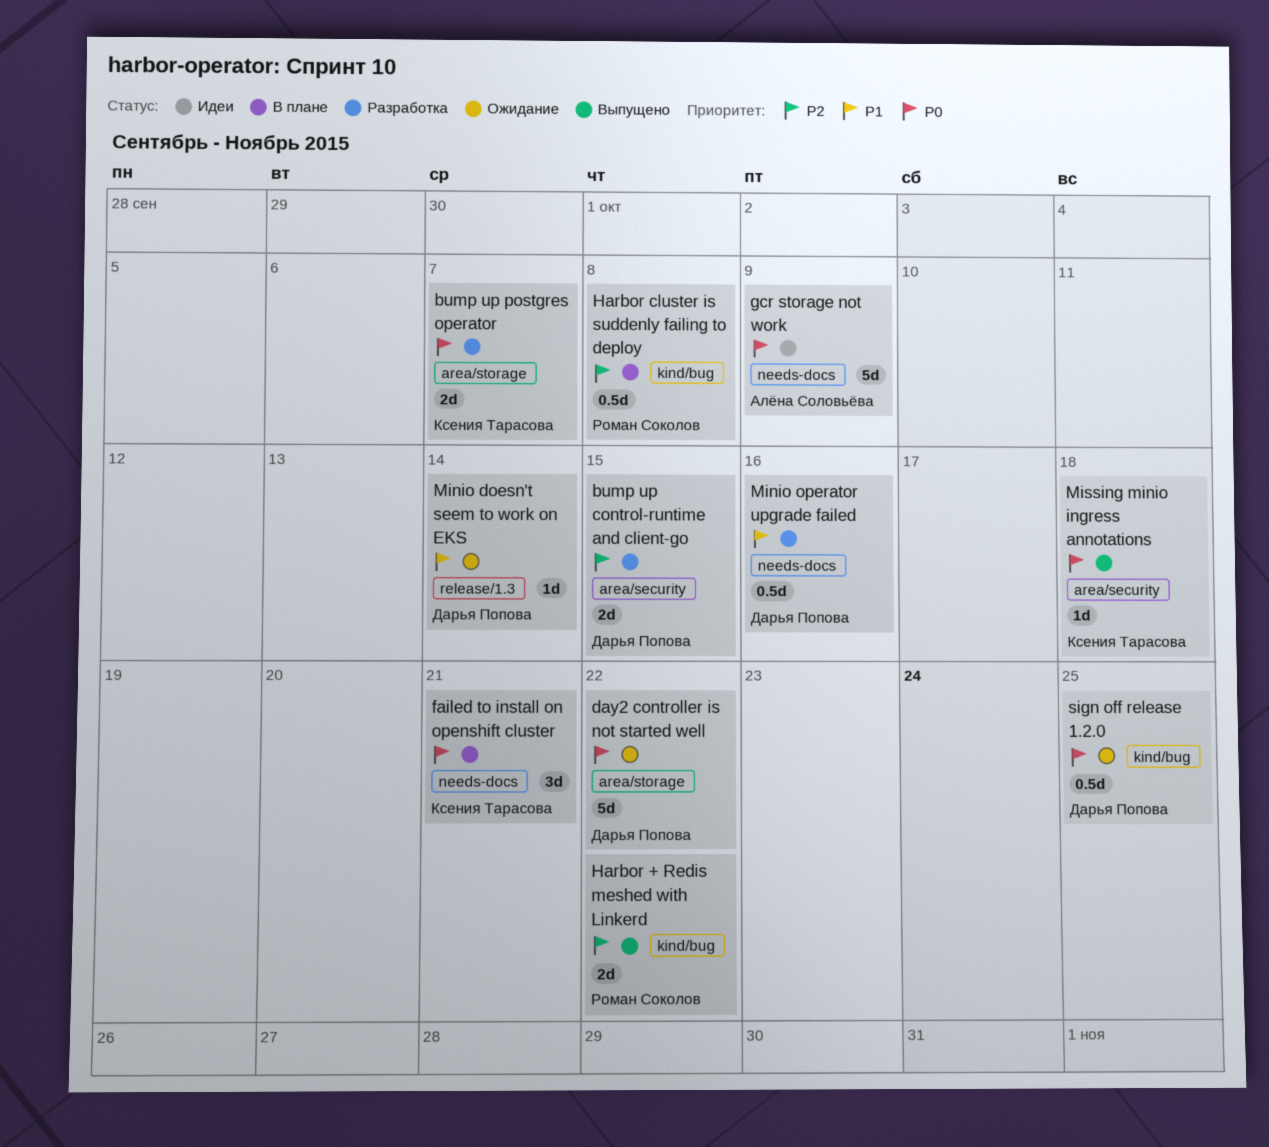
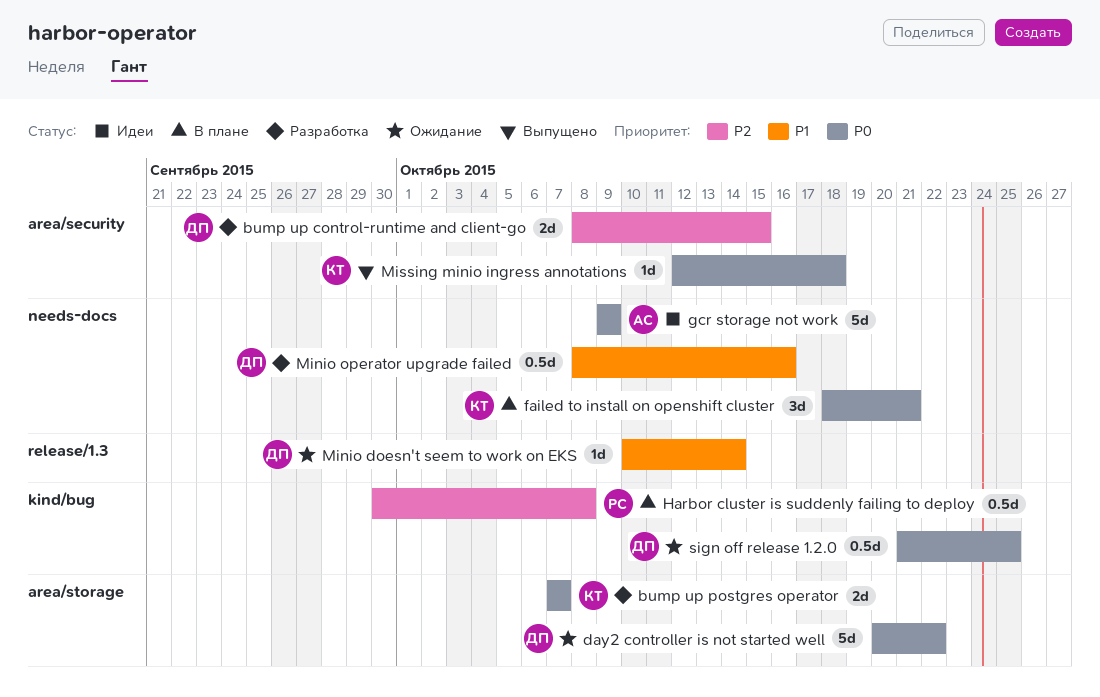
Harbor + Redis meshed with Linkerd: present -> none

